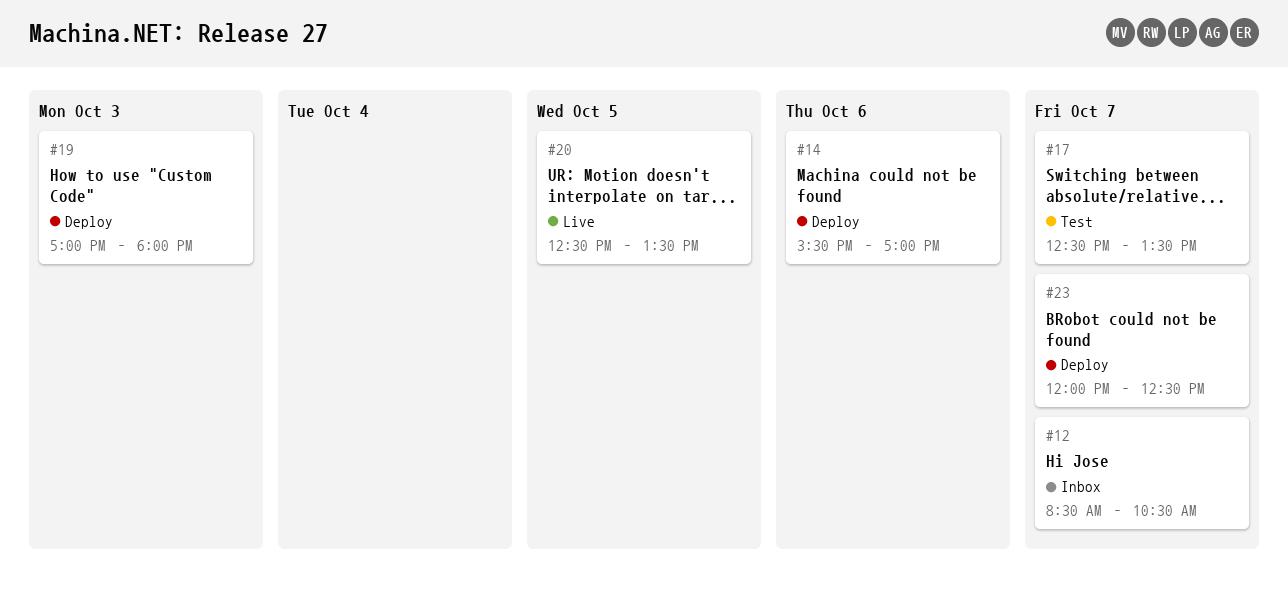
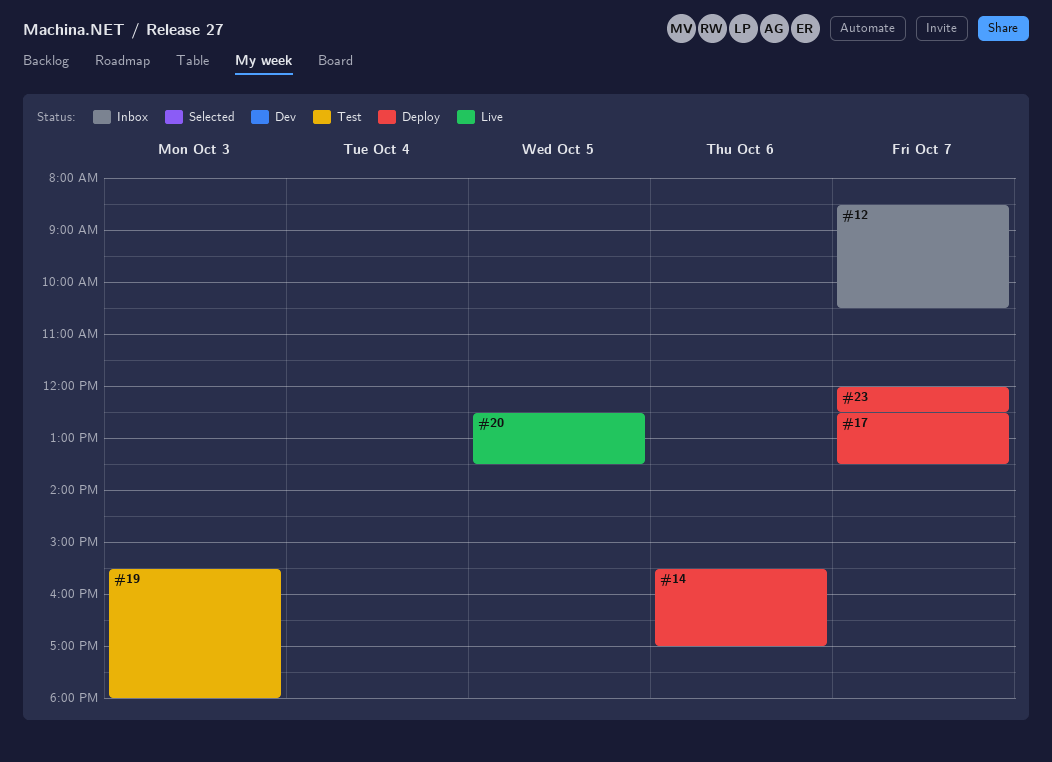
#17, status: Test -> Deploy
#19, status: Deploy -> Test
#19, begins: 17:00 -> 15:30

